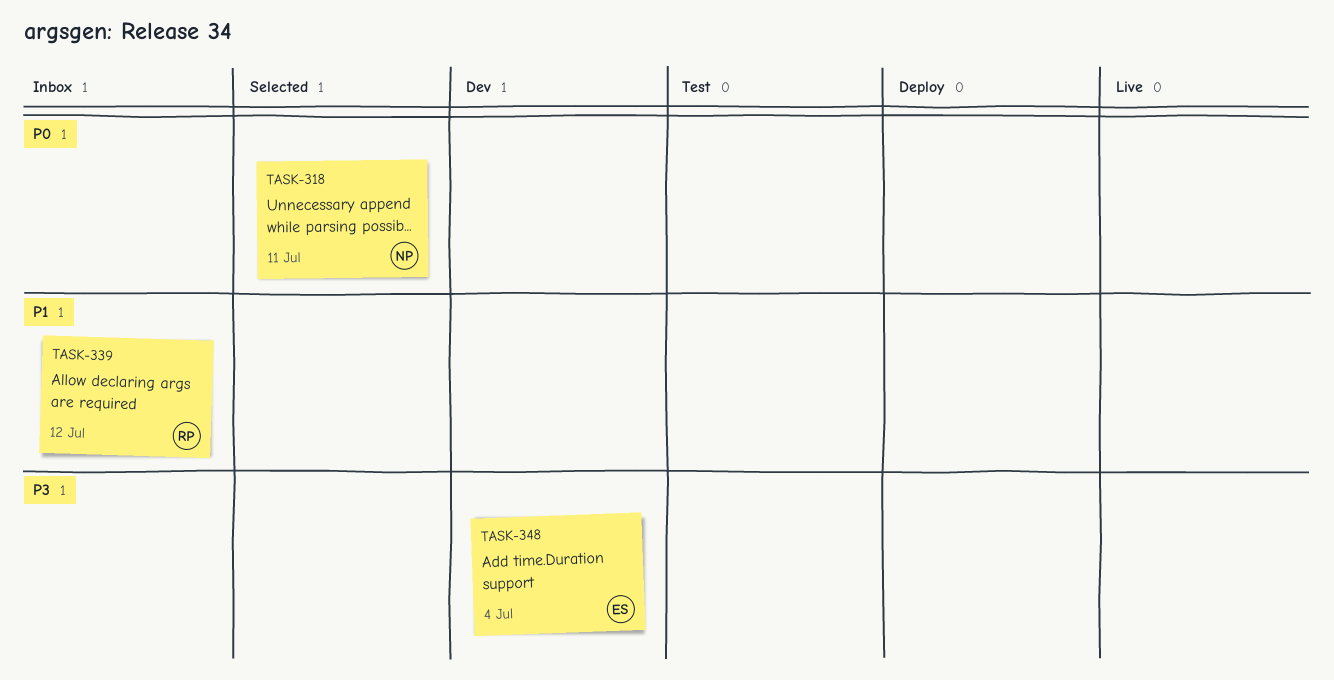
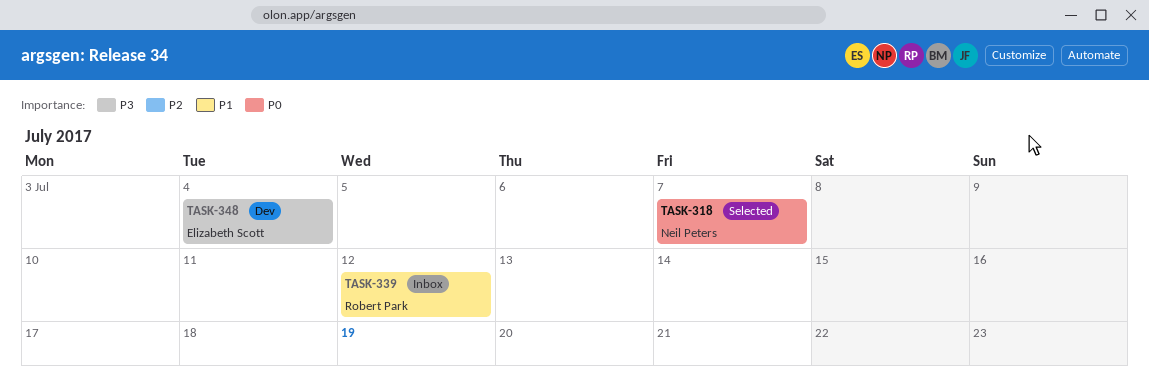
TASK-318, due: Jul 11 -> Jul 7

